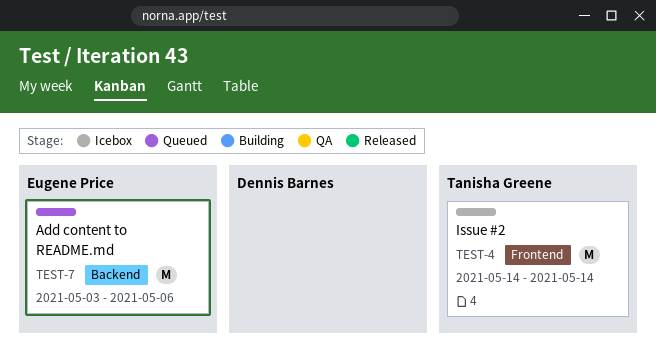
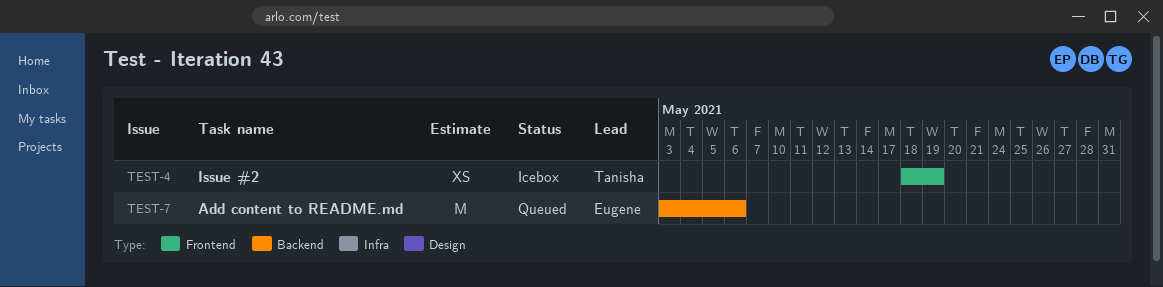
TEST-4, estimate: M -> XS
TEST-4, start: May 14 -> May 18
TEST-4, due: May 14 -> May 19

